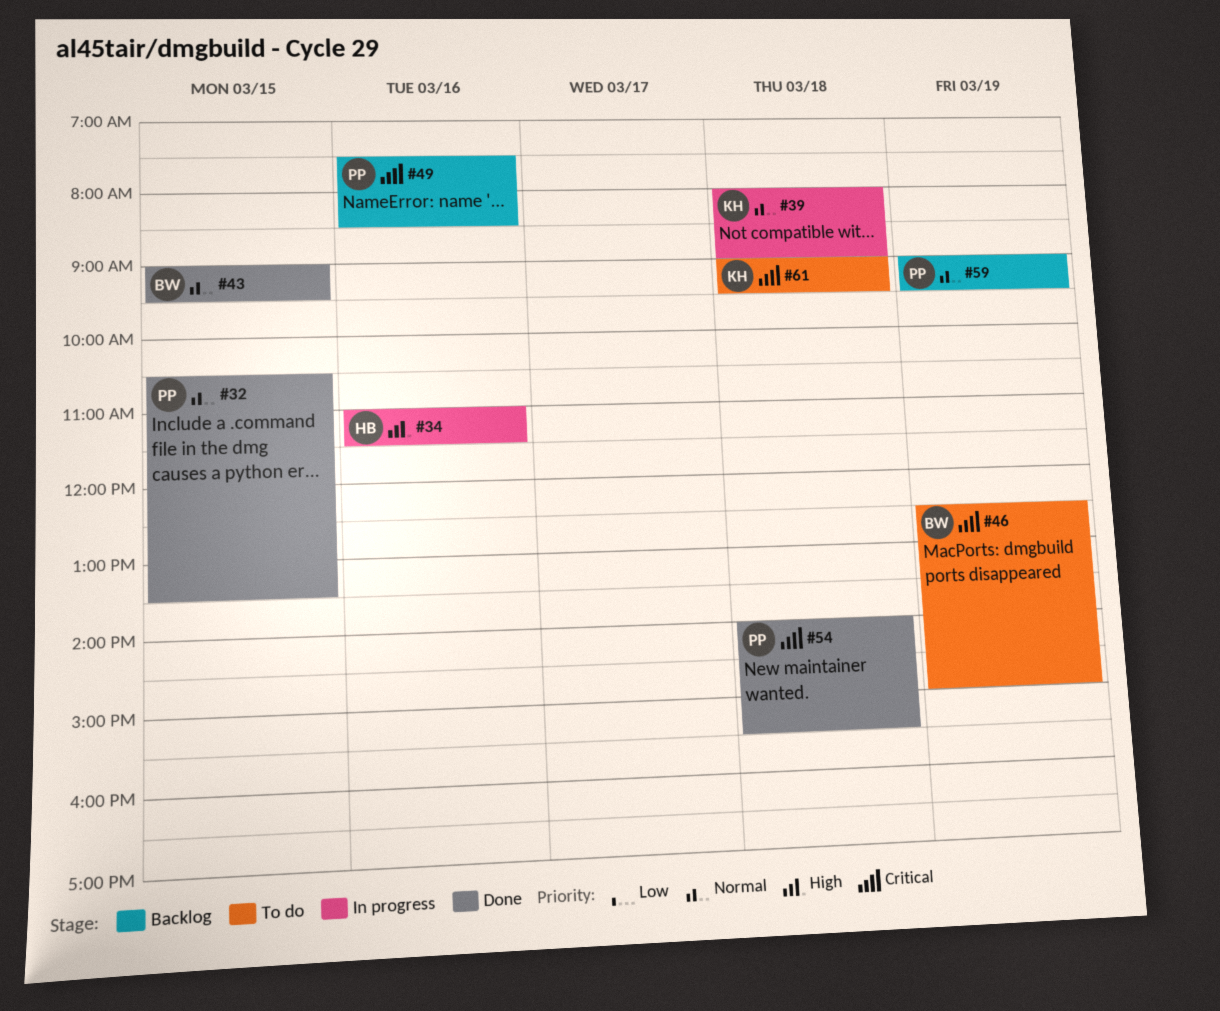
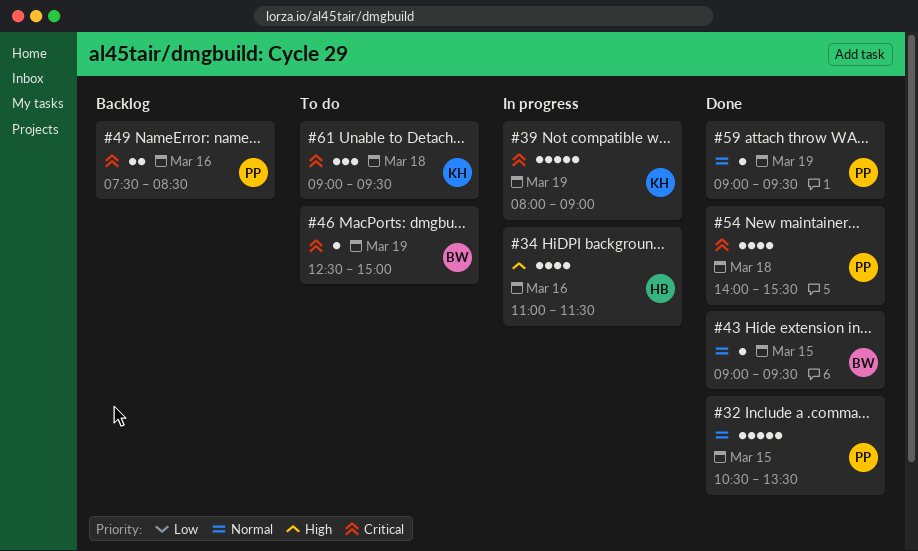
#39, priority: Normal -> Critical
#39, day: Mar 18 -> Mar 19
#59, status: Backlog -> Done

